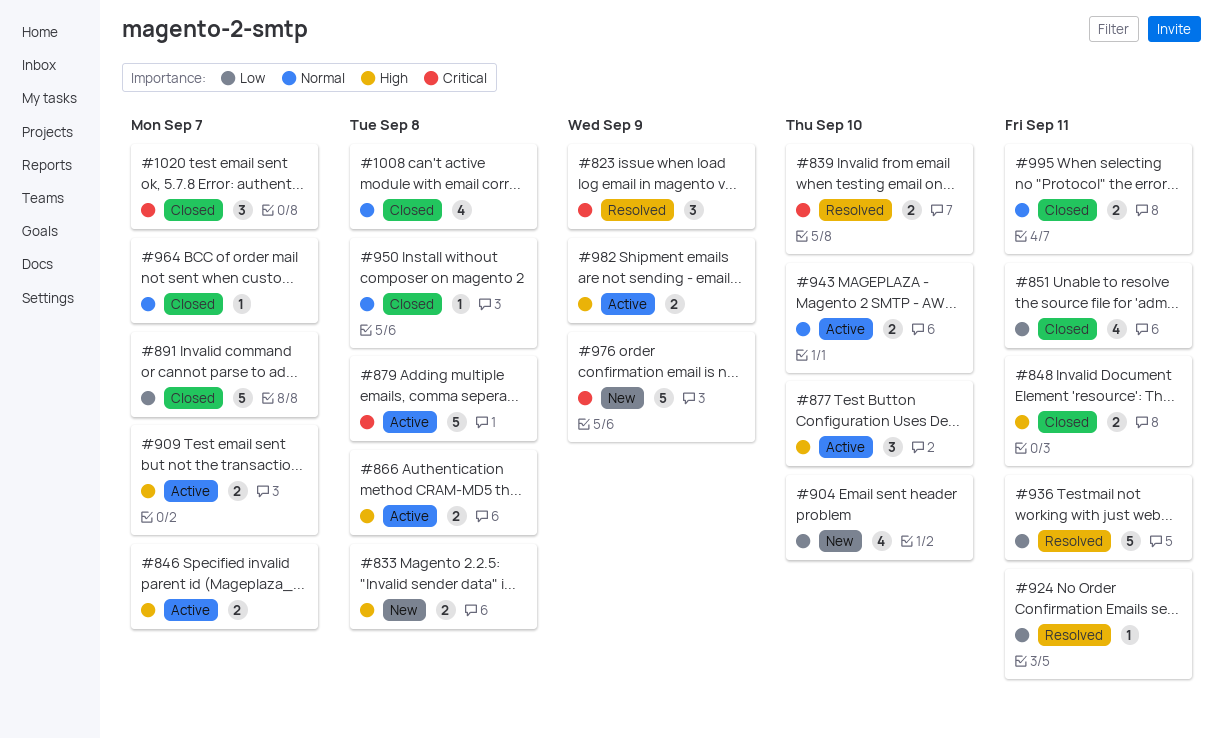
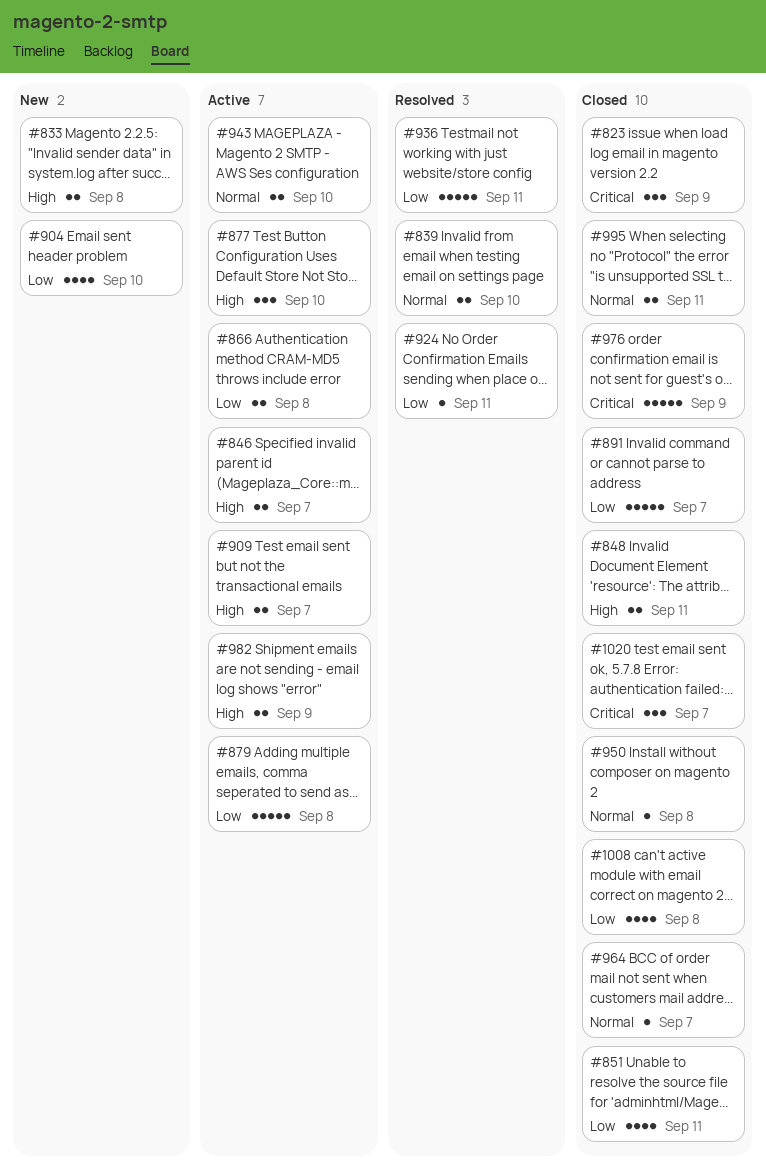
#823, status: Resolved -> Closed
#839, priority: Critical -> Normal
#866, priority: High -> Low
#879, priority: Critical -> Low
#976, status: New -> Closed
#1008, priority: Normal -> Low

